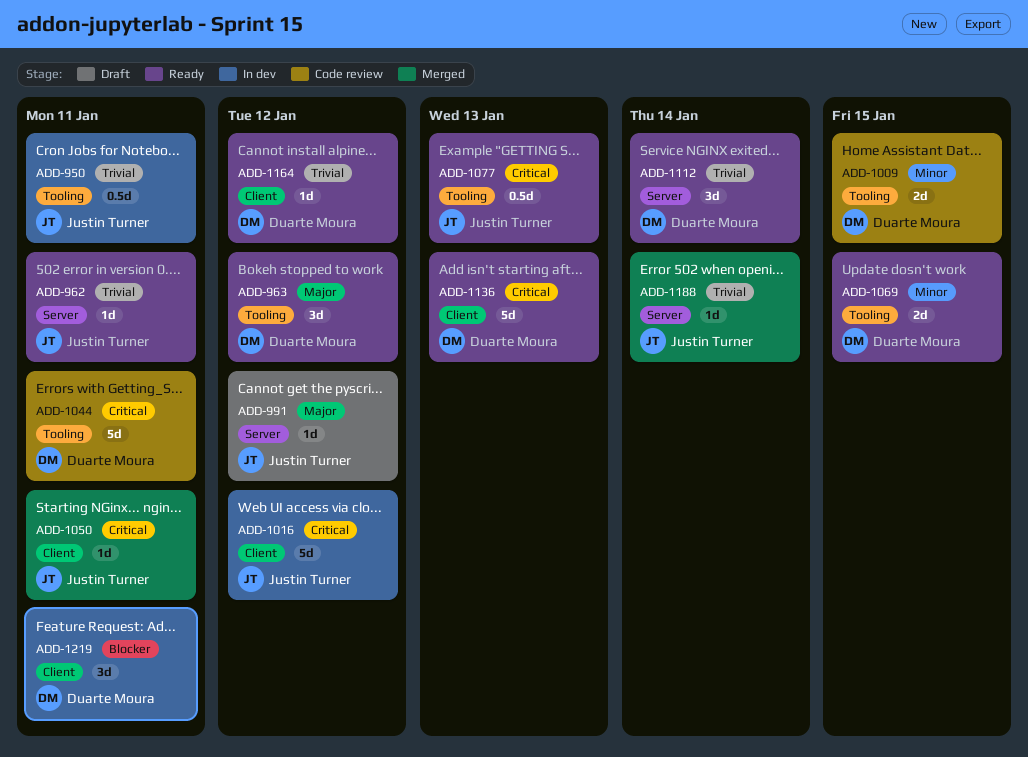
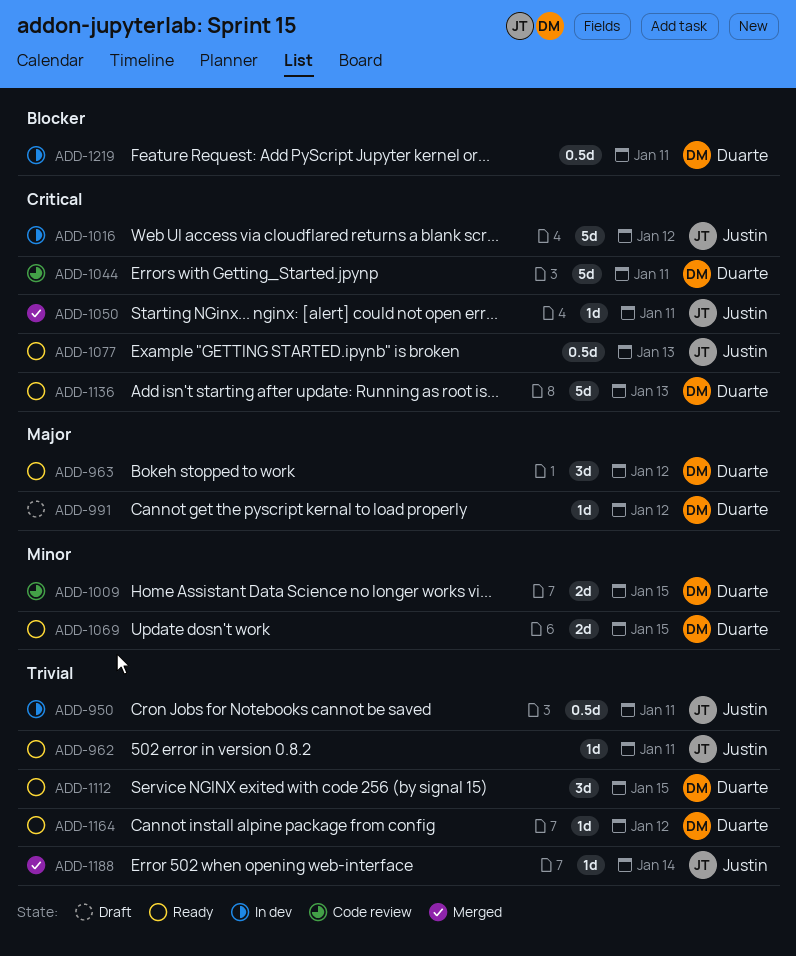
ADD-991, owner: Justin Turner -> Duarte Moura
ADD-1112, due: Jan 14 -> Jan 15
ADD-1219, estimate: 3d -> 0.5d

